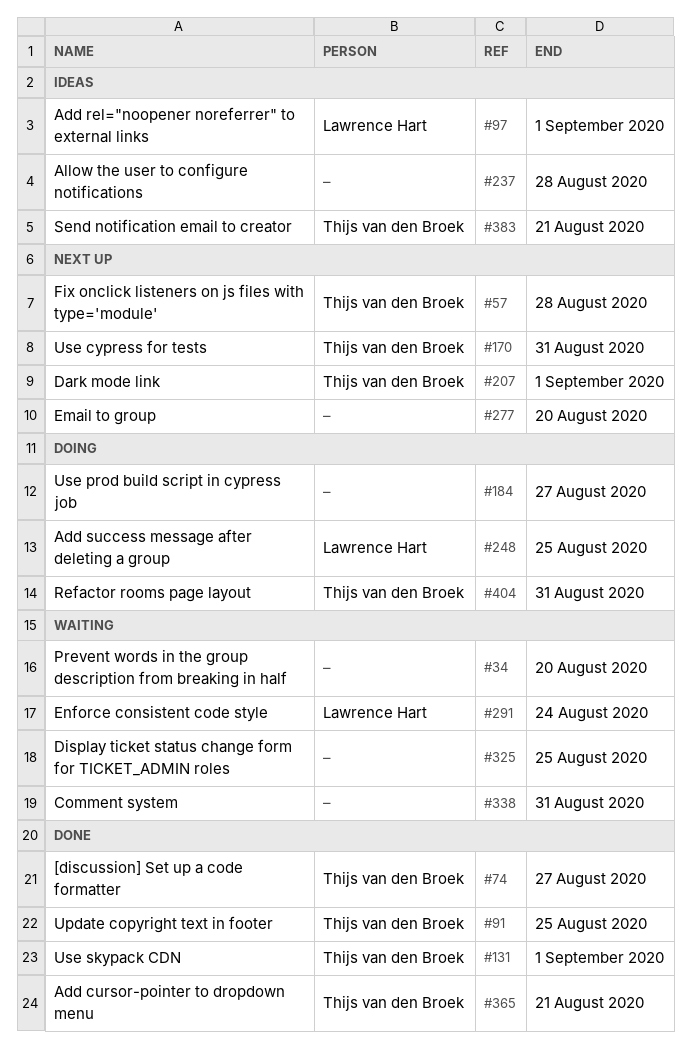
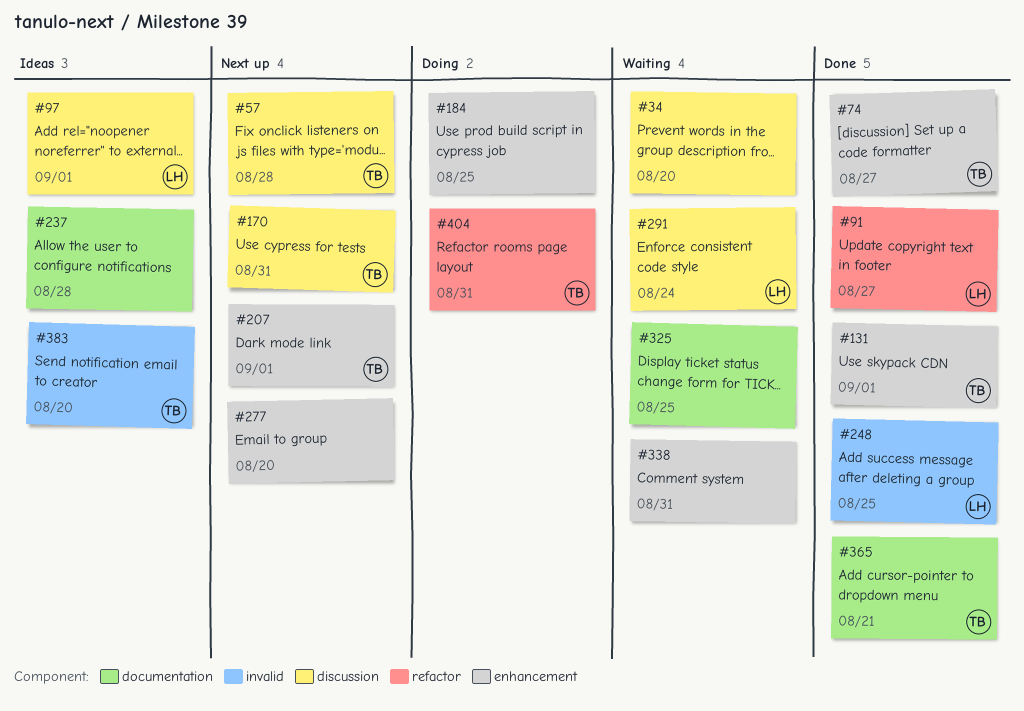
#91, owner: Thijs van den Broek -> Lawrence Hart
#91, due: Aug 25 -> Aug 27
#184, due: Aug 27 -> Aug 25
#248, status: Doing -> Done
#383, due: Aug 21 -> Aug 20

